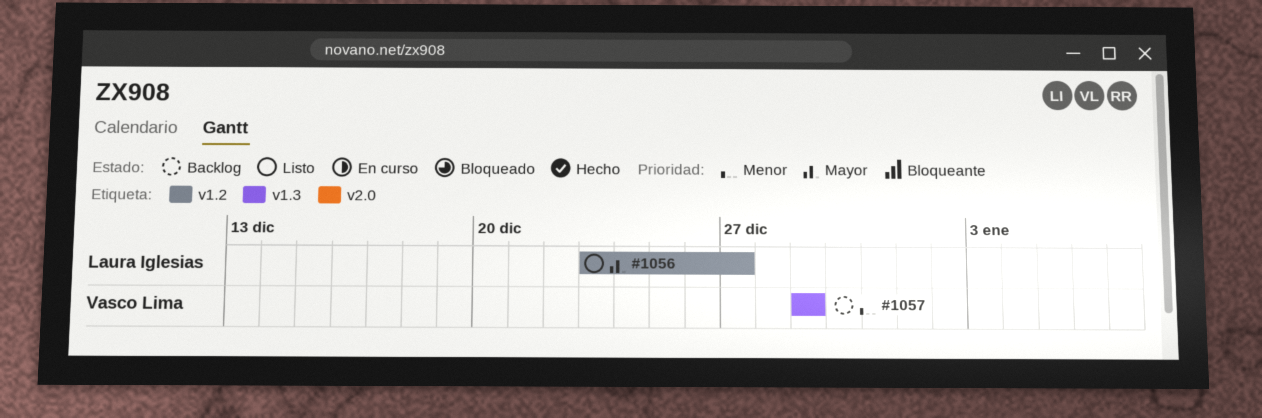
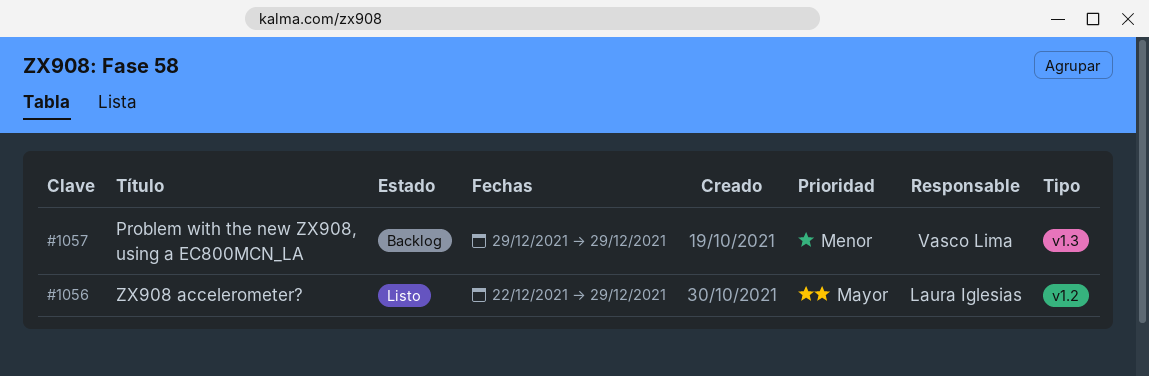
#1056, start: Dec 23 -> Dec 22
#1056, due: Dec 27 -> Dec 29

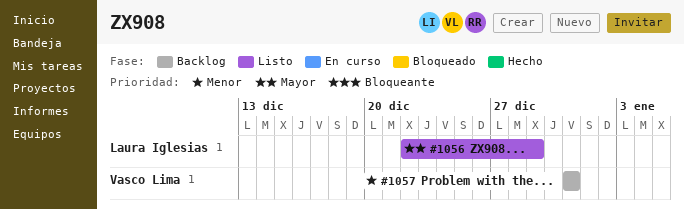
#1057, start: Dec 29 -> Dec 31
#1057, due: Dec 29 -> Dec 31

